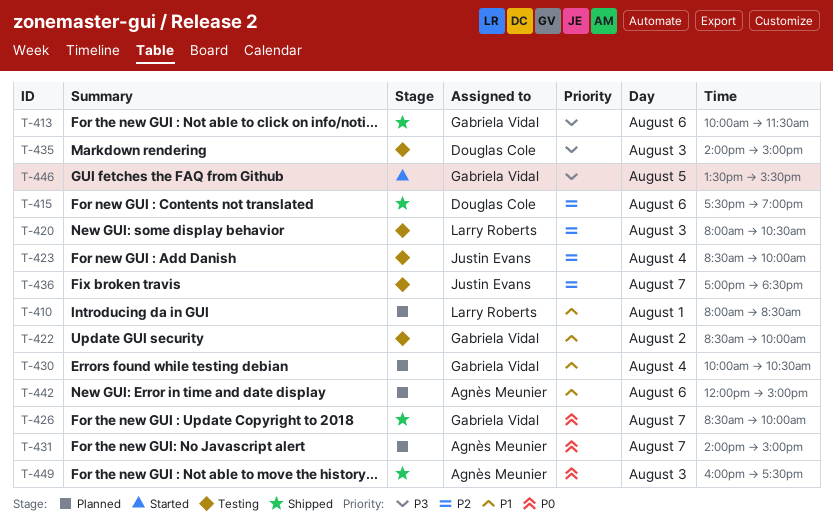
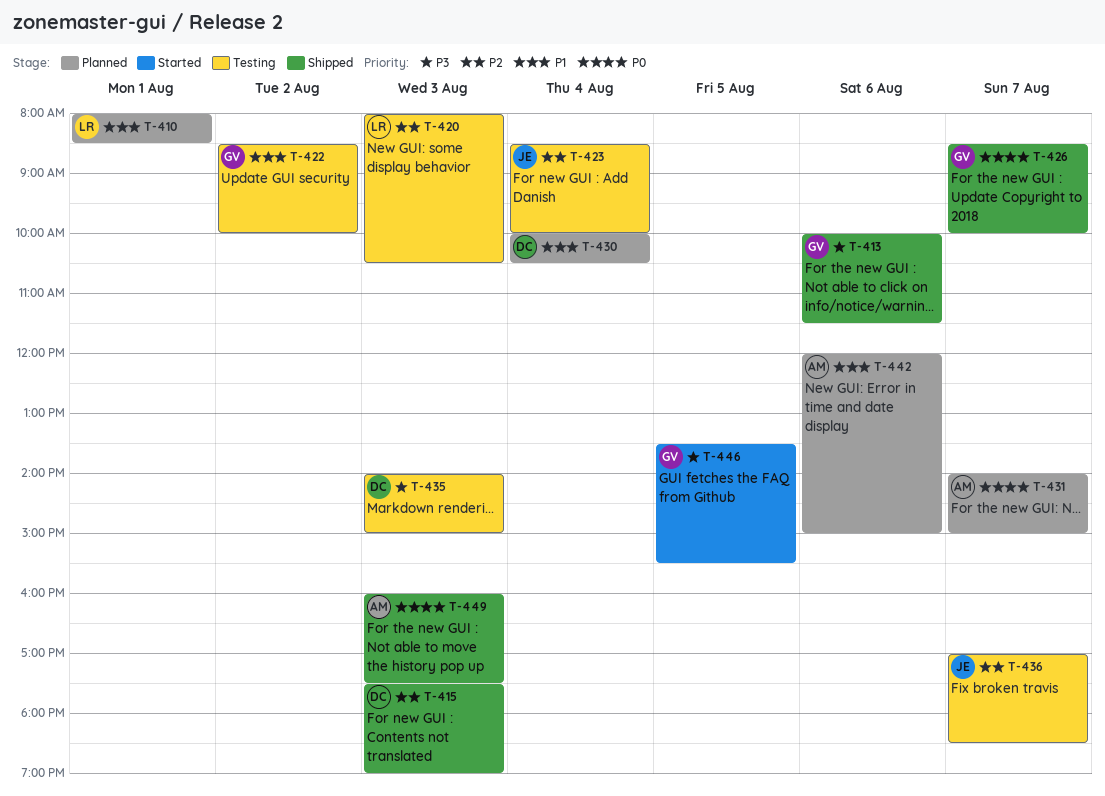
T-415, day: Aug 6 -> Aug 3
T-430, owner: Gabriela Vidal -> Douglas Cole

